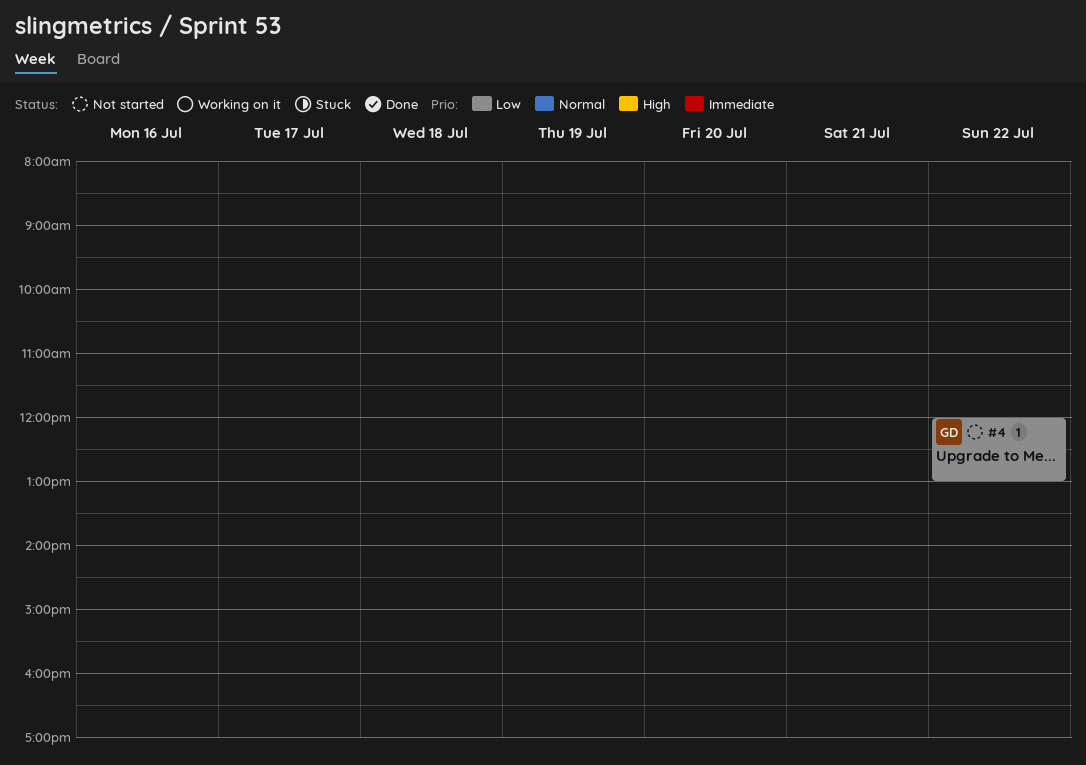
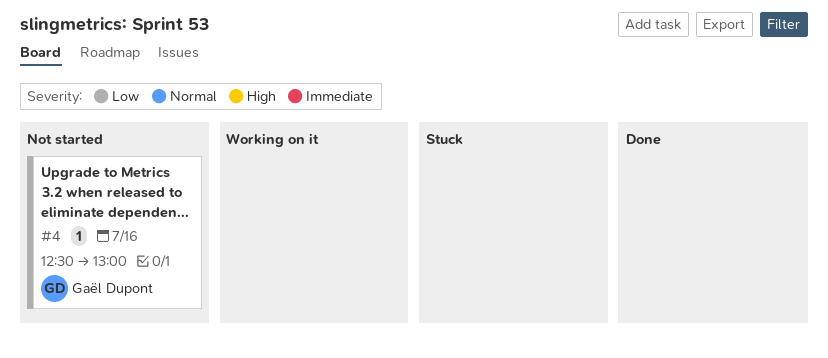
#4, day: Jul 22 -> Jul 16
#4, begins: 12:00 -> 12:30

